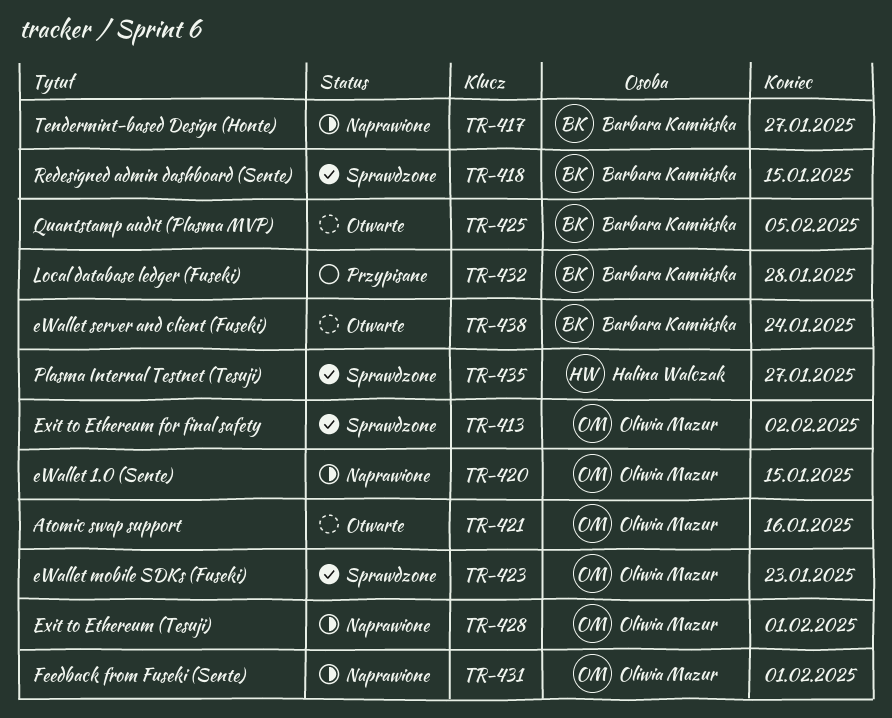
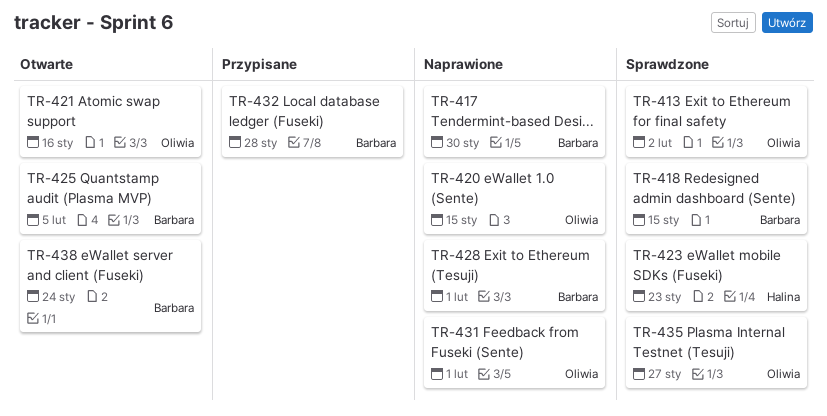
TR-417, due: Jan 27 -> Jan 30
TR-423, owner: Oliwia Mazur -> Halina Walczak
TR-428, owner: Oliwia Mazur -> Barbara Kamińska
TR-435, owner: Halina Walczak -> Oliwia Mazur

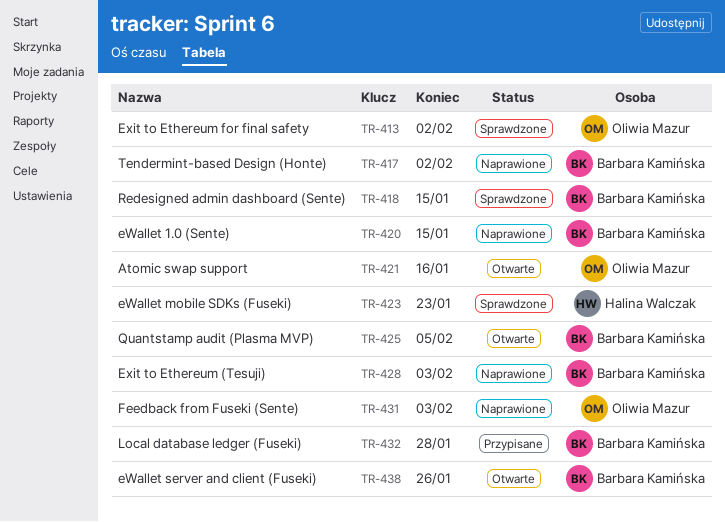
TR-417, due: Jan 30 -> Feb 2
TR-420, owner: Oliwia Mazur -> Barbara Kamińska
TR-428, due: Feb 1 -> Feb 3
TR-431, due: Feb 1 -> Feb 3
TR-435: present -> none
TR-438, due: Jan 24 -> Jan 26

